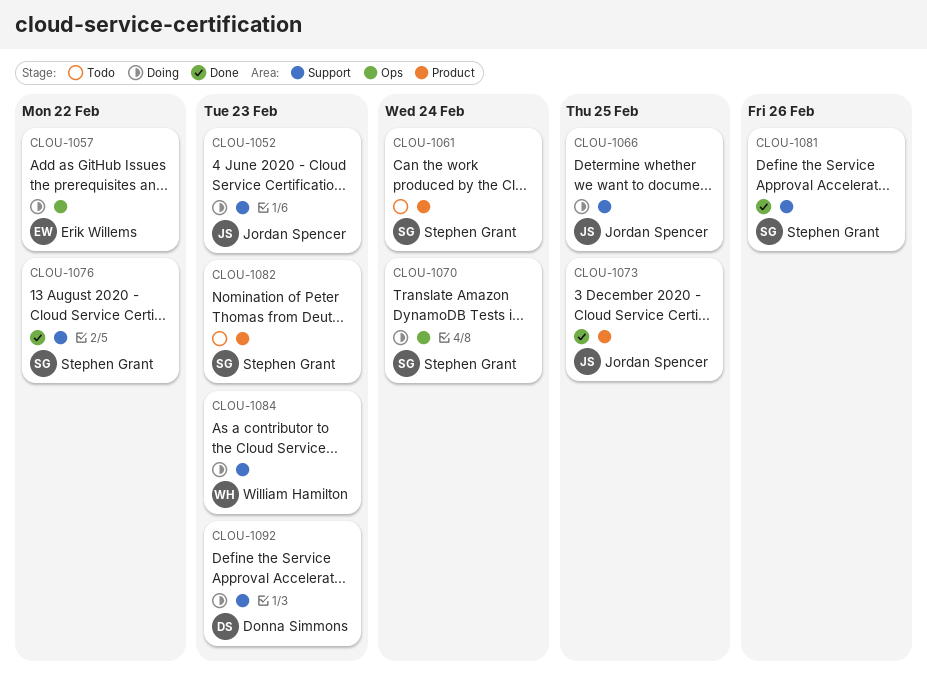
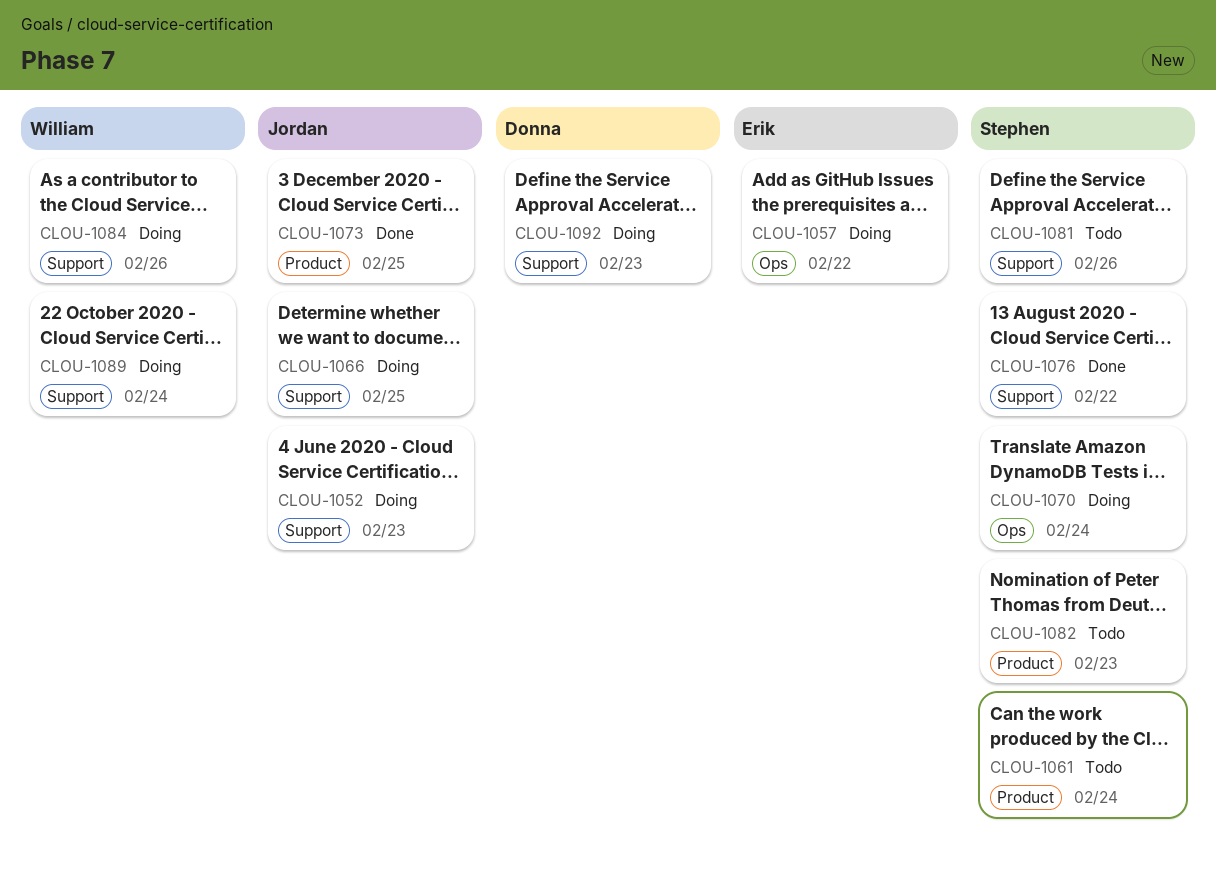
CLOU-1081, status: Done -> Todo
CLOU-1084, due: Feb 23 -> Feb 26
CLOU-1089: none -> present

